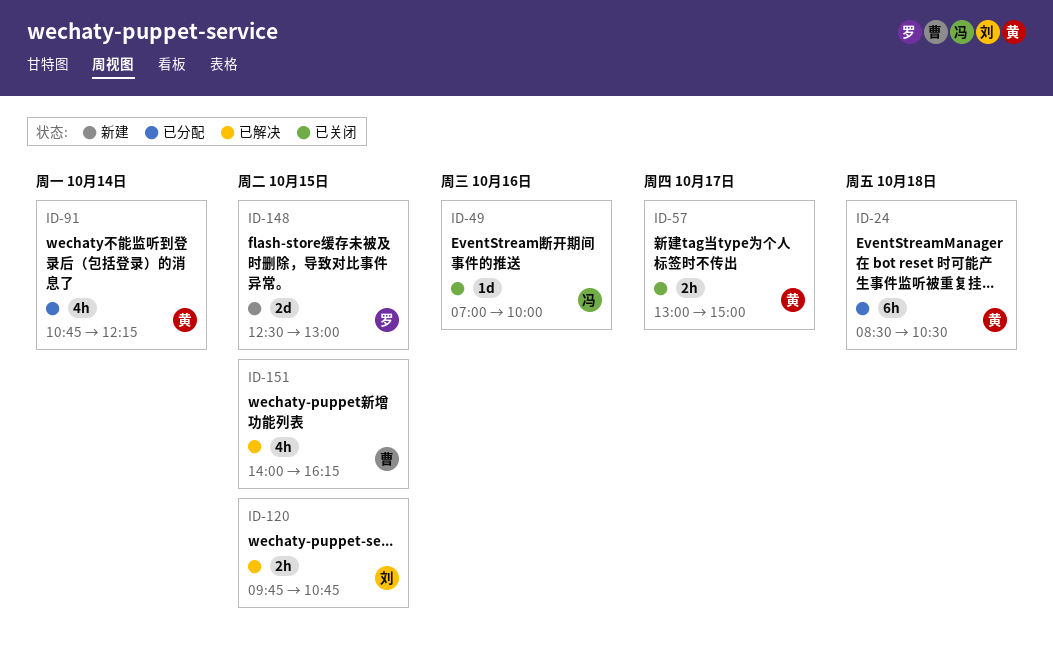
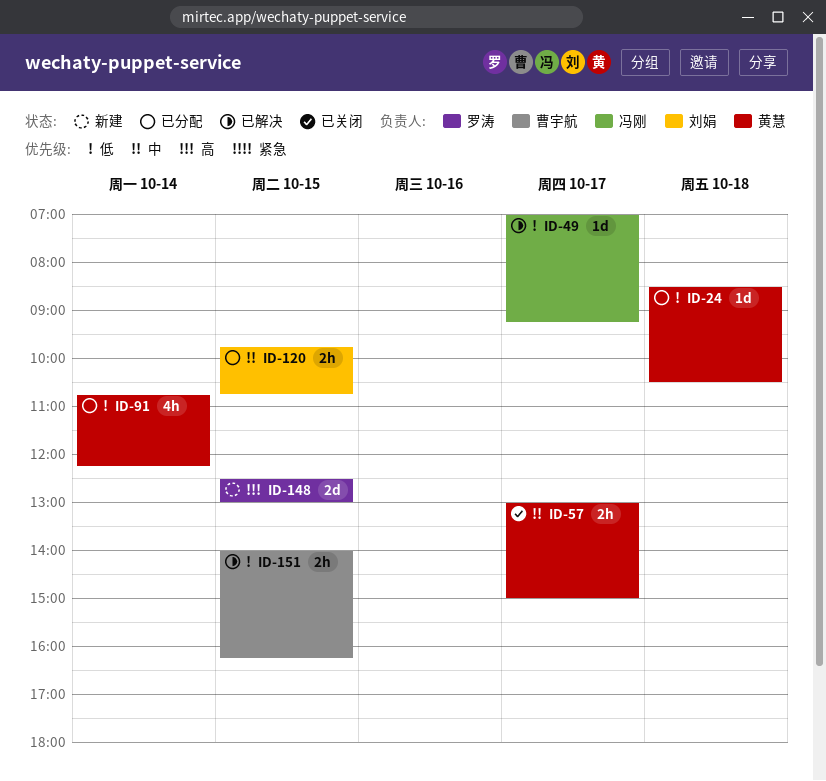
ID-24, estimate: 6h -> 1d
ID-49, status: 已关闭 -> 已解决
ID-49, day: Oct 16 -> Oct 17
ID-49, ends: 10:00 -> 09:15
ID-120, status: 已解决 -> 已分配
ID-151, estimate: 4h -> 2h

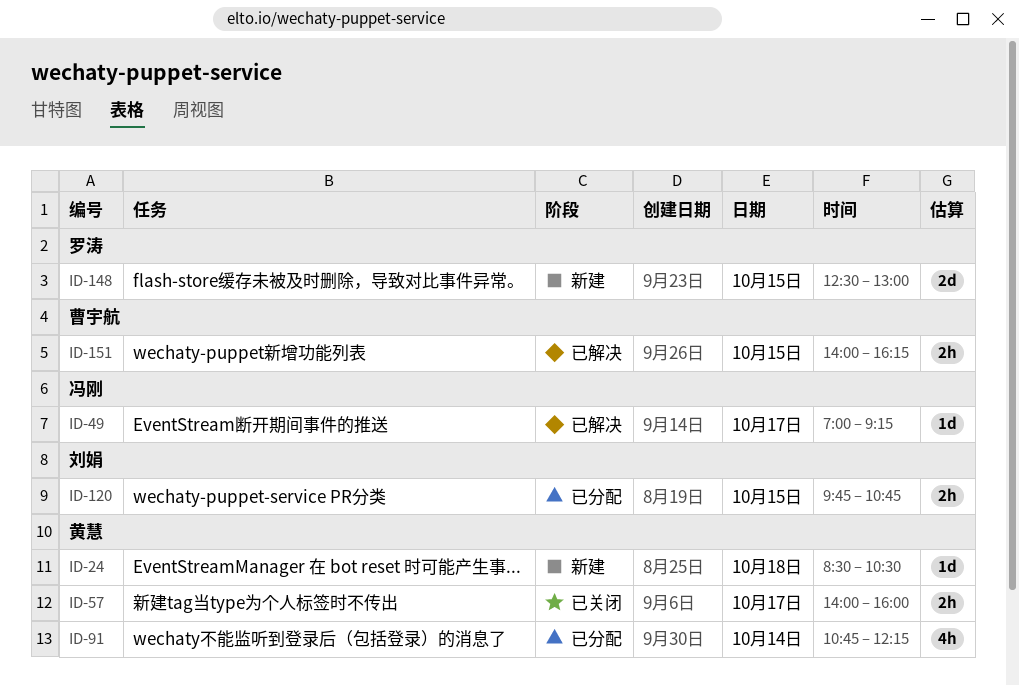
ID-24, status: 已分配 -> 新建
ID-57, begins: 13:00 -> 14:00
ID-57, ends: 15:00 -> 16:00

